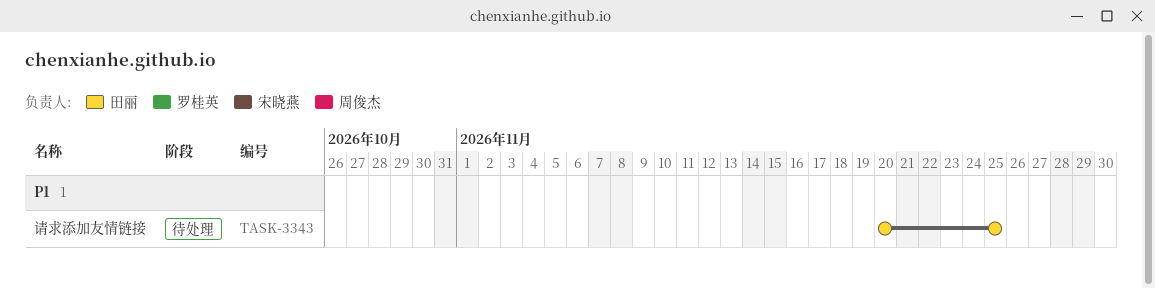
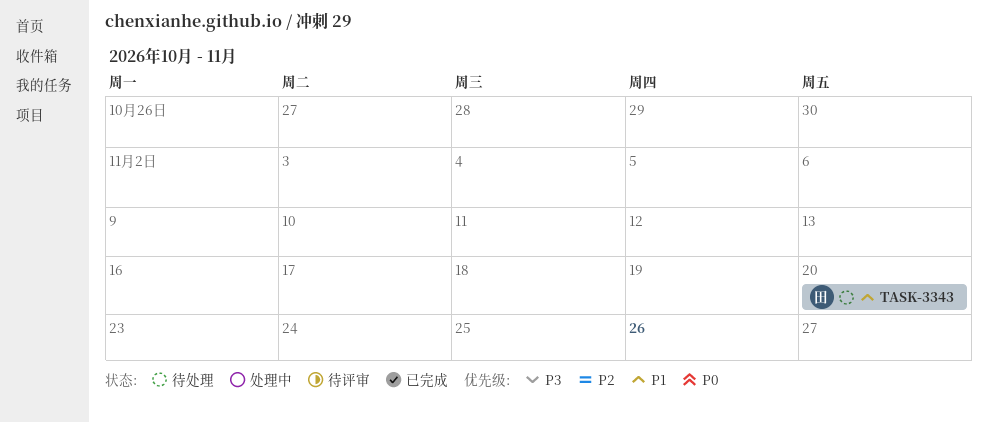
TASK-3343, due: Nov 25 -> Nov 20

